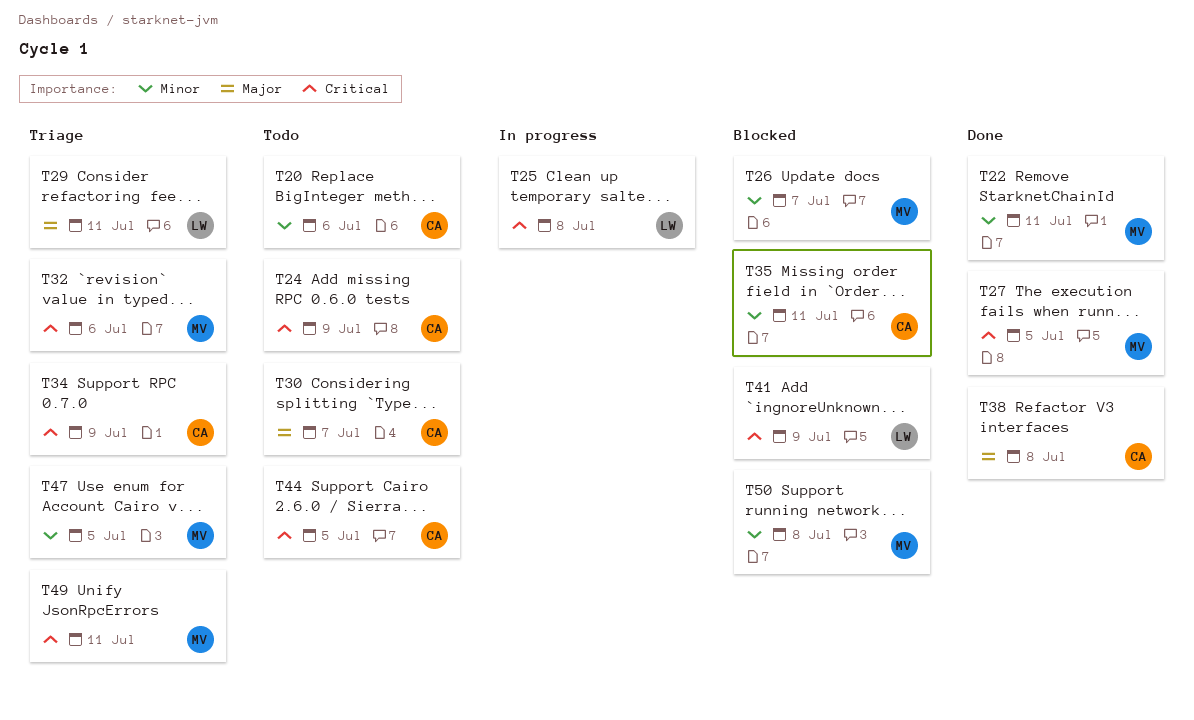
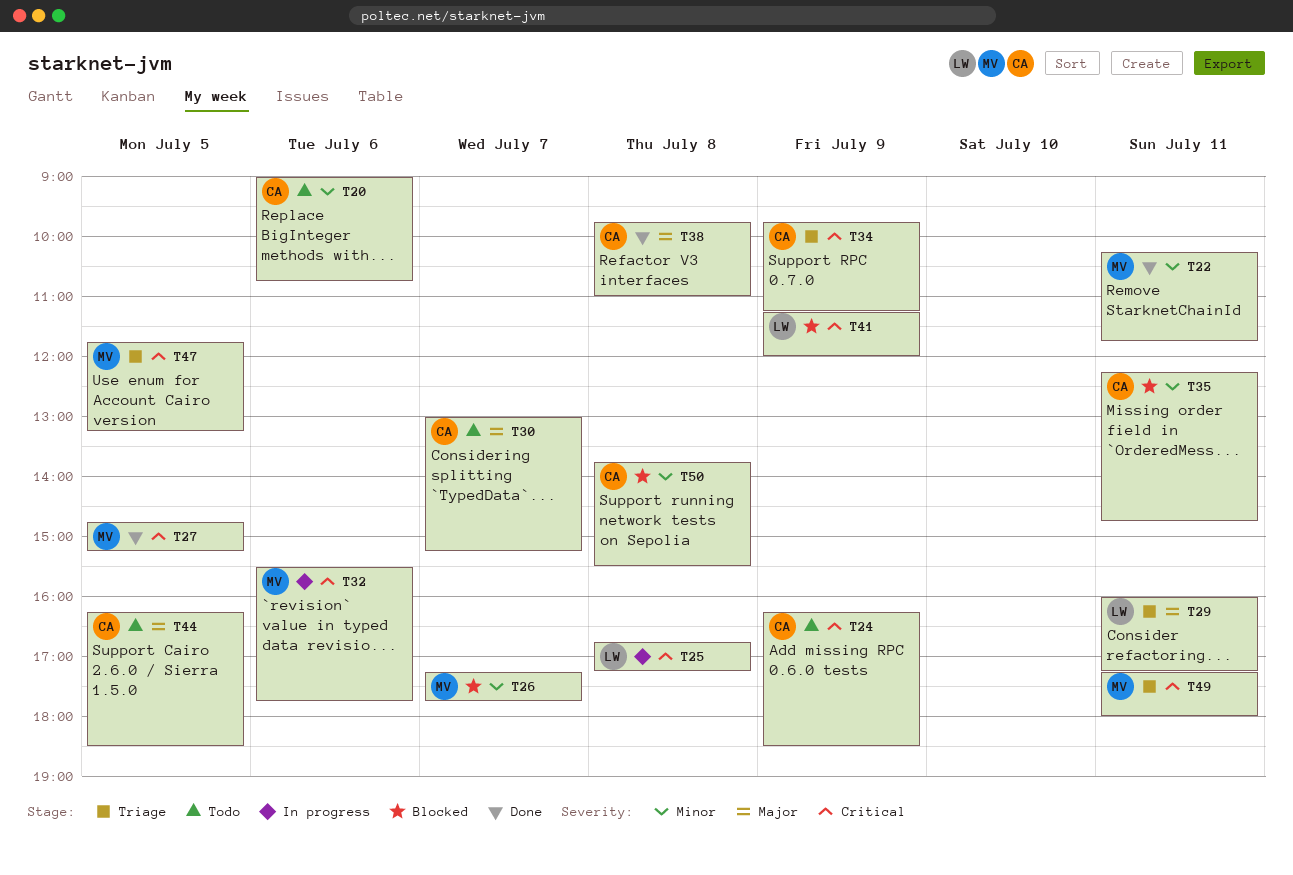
T32, status: Triage -> In progress
T44, priority: Critical -> Major
T47, priority: Minor -> Critical
T50, owner: MV -> CA

